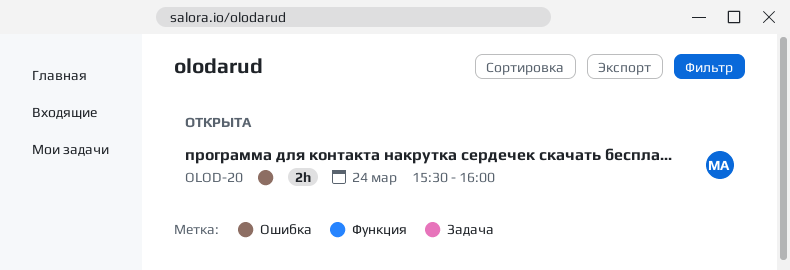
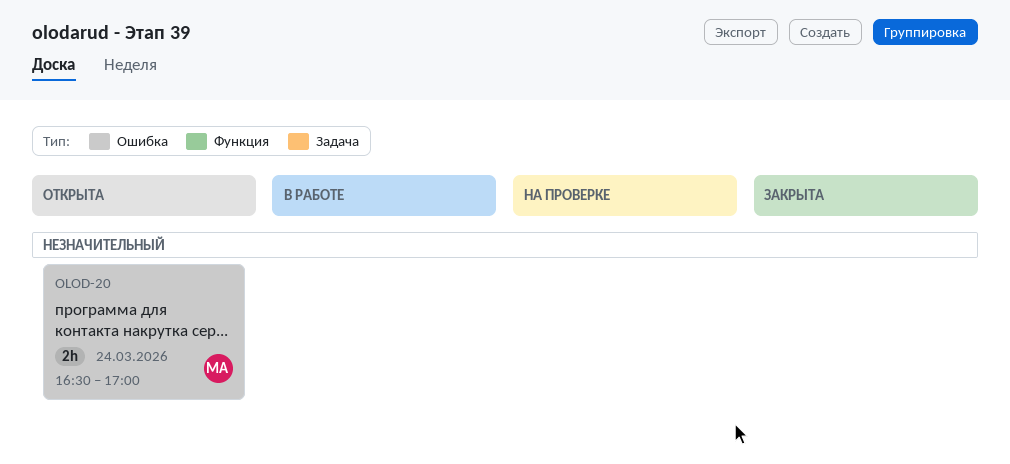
OLOD-20, begins: 15:30 -> 16:30
OLOD-20, ends: 16:00 -> 17:00

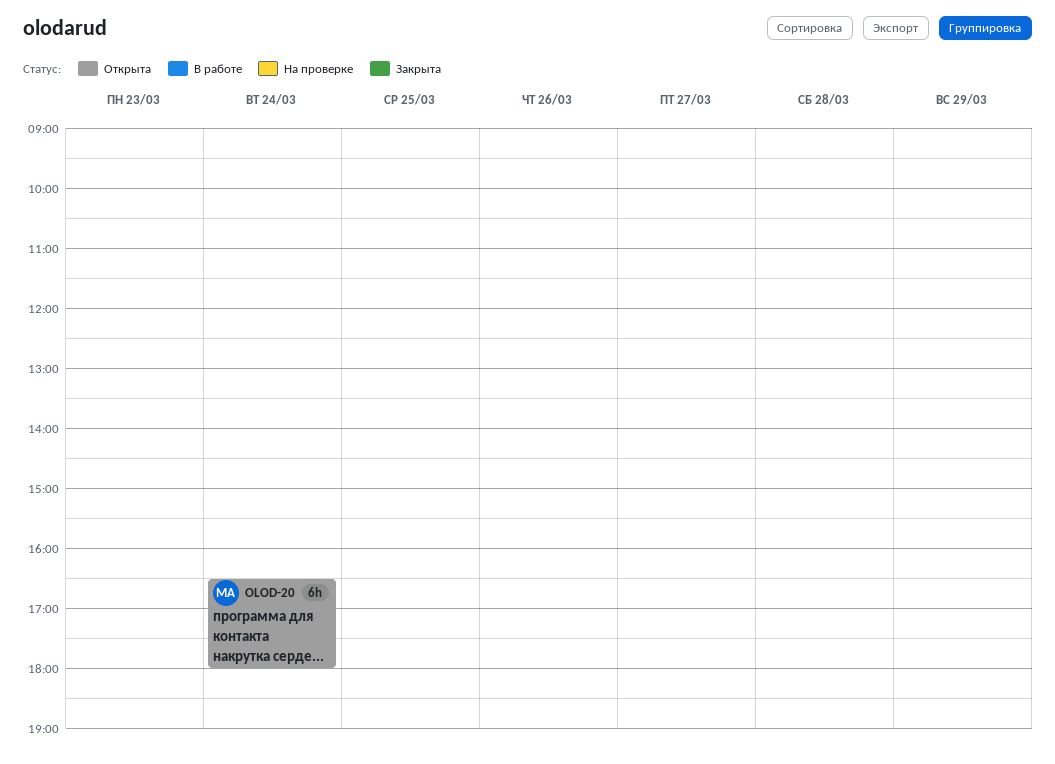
OLOD-20, estimate: 2h -> 6h
OLOD-20, ends: 17:00 -> 18:00

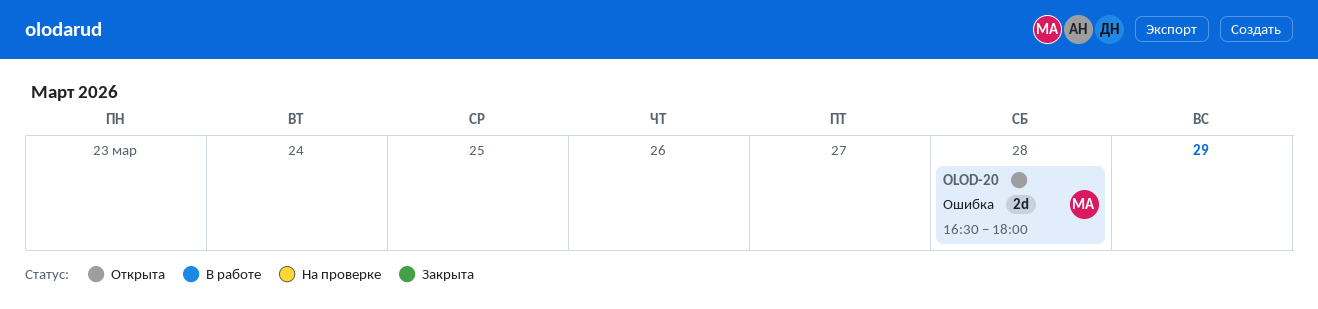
OLOD-20, estimate: 6h -> 2d
OLOD-20, day: Mar 24 -> Mar 28

